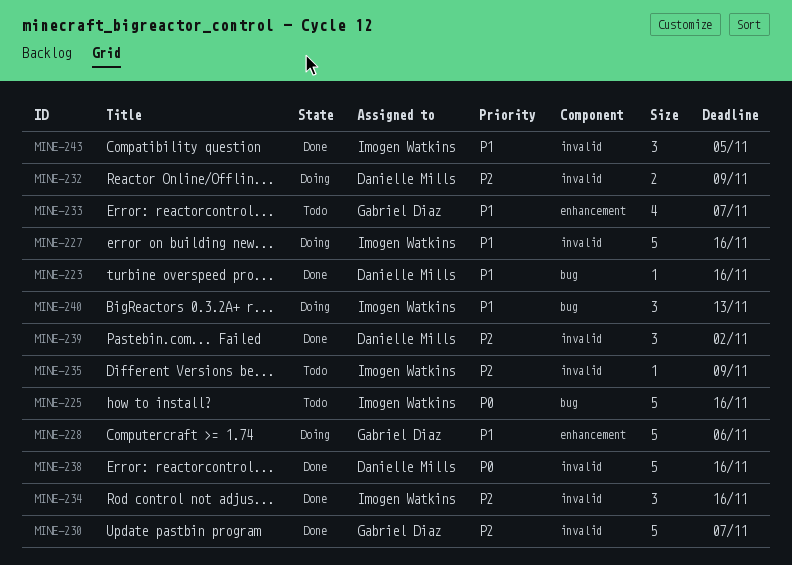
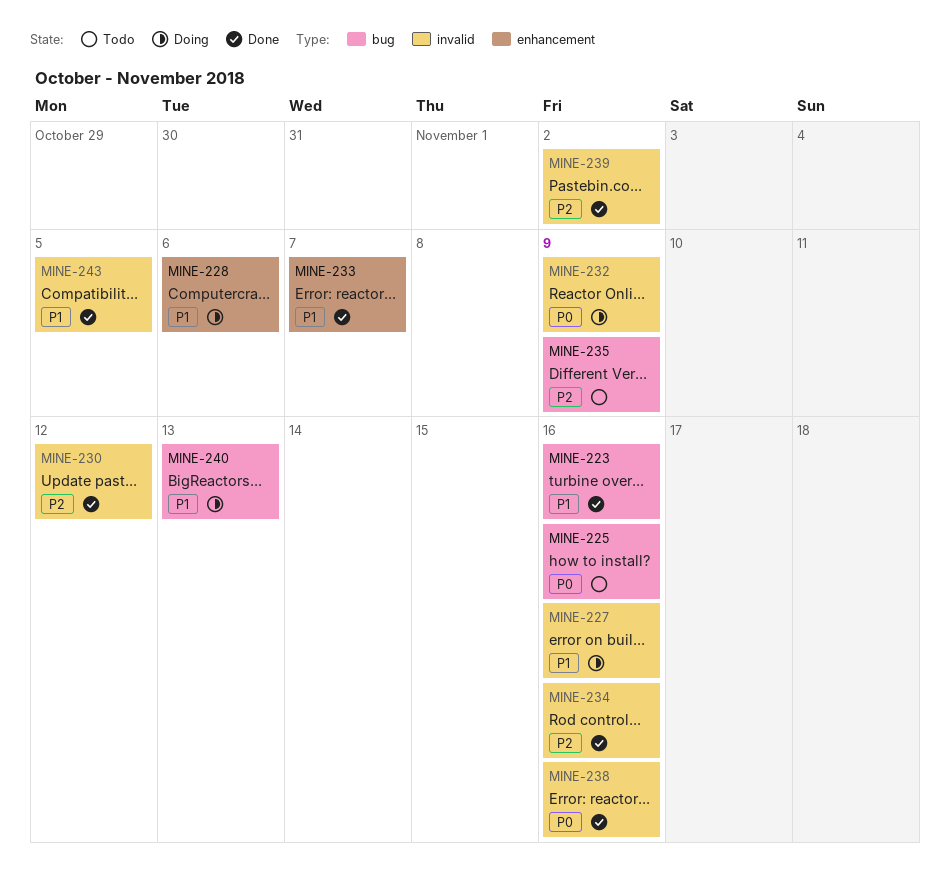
MINE-230, due: Nov 7 -> Nov 12
MINE-232, priority: P2 -> P0
MINE-233, status: Todo -> Done
MINE-235, label: invalid -> bug

